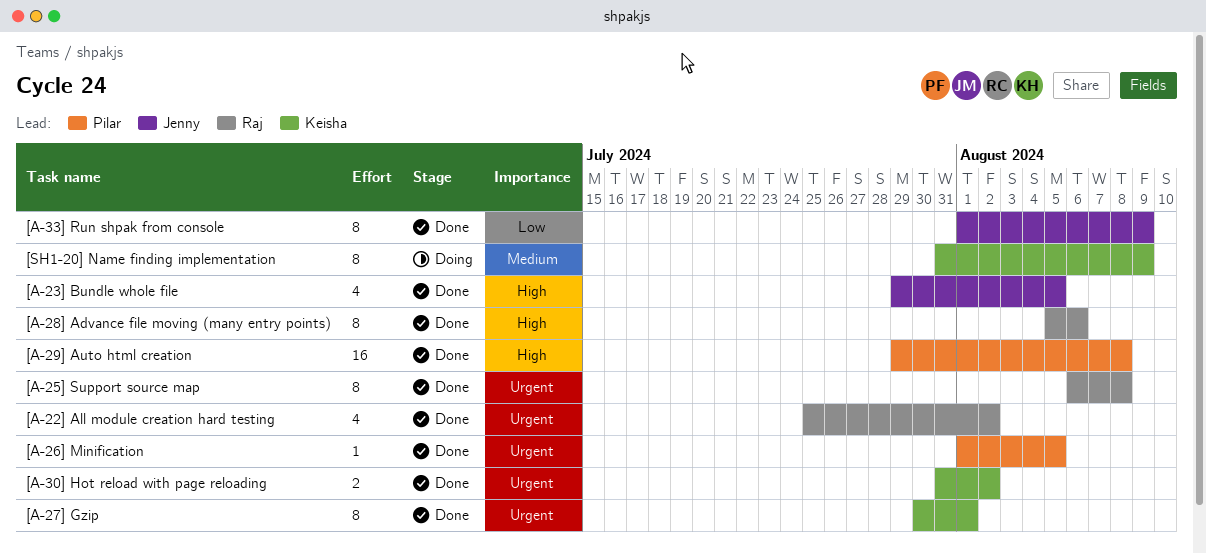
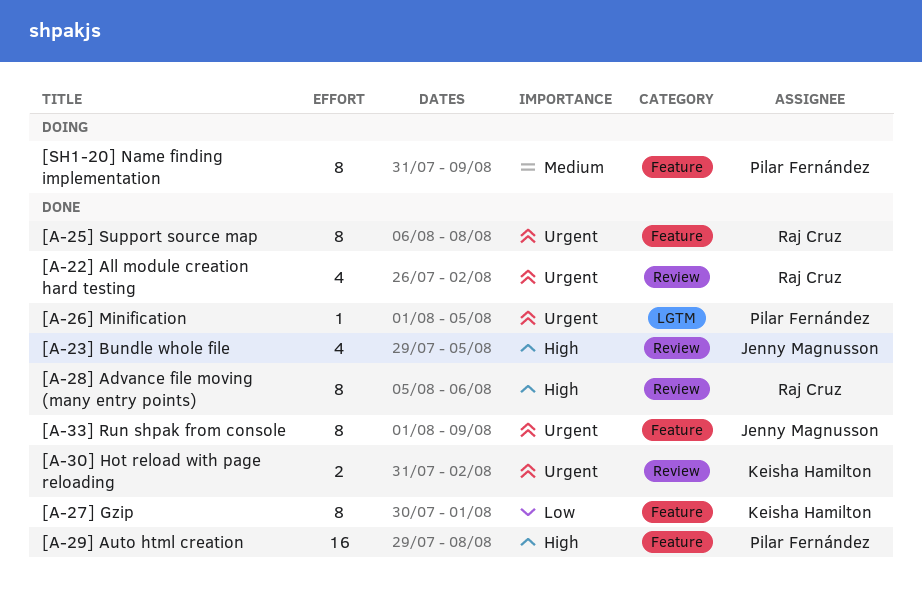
[A-22] All module creation hard testing, start: Jul 25 -> Jul 26
[A-27] Gzip, priority: Urgent -> Low
[A-33] Run shpak from console, priority: Low -> Urgent
[SH1-20] Name finding implementation, owner: Keisha Hamilton -> Pilar Fernández

